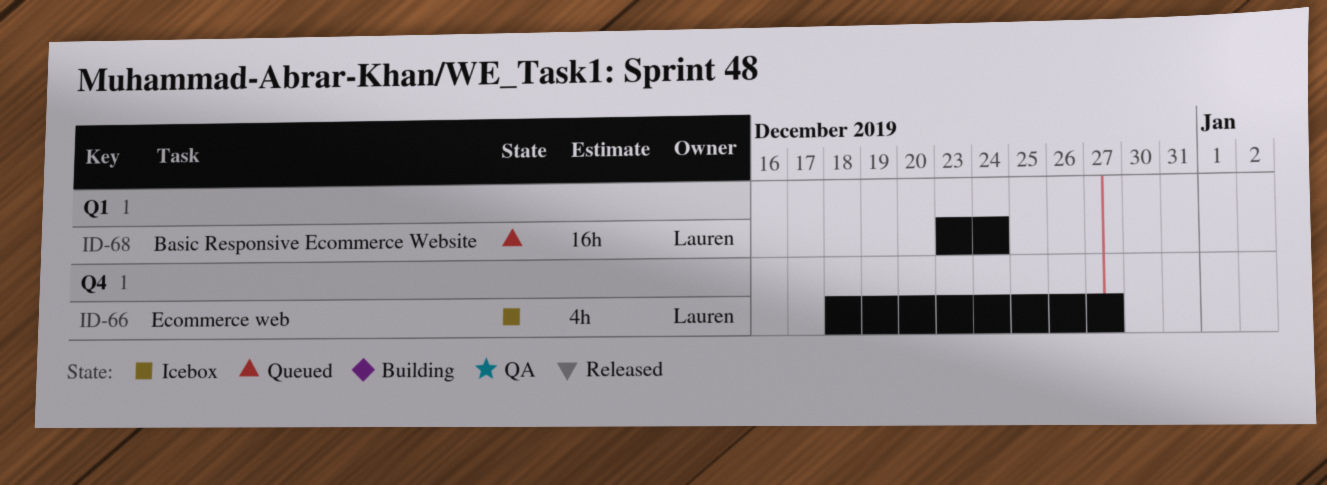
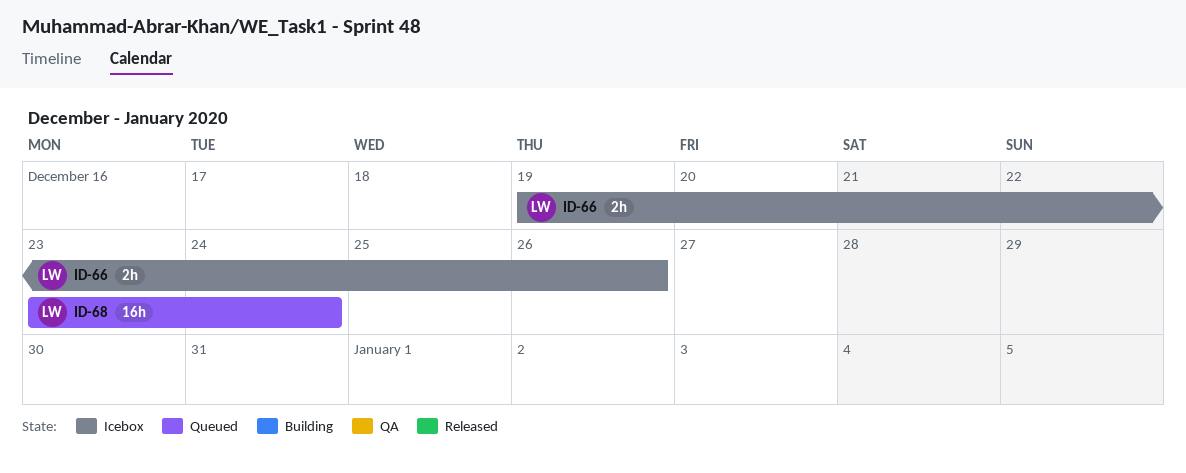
ID-66, estimate: 4h -> 2h
ID-66, start: Dec 18 -> Dec 19
ID-66, due: Dec 27 -> Dec 26

